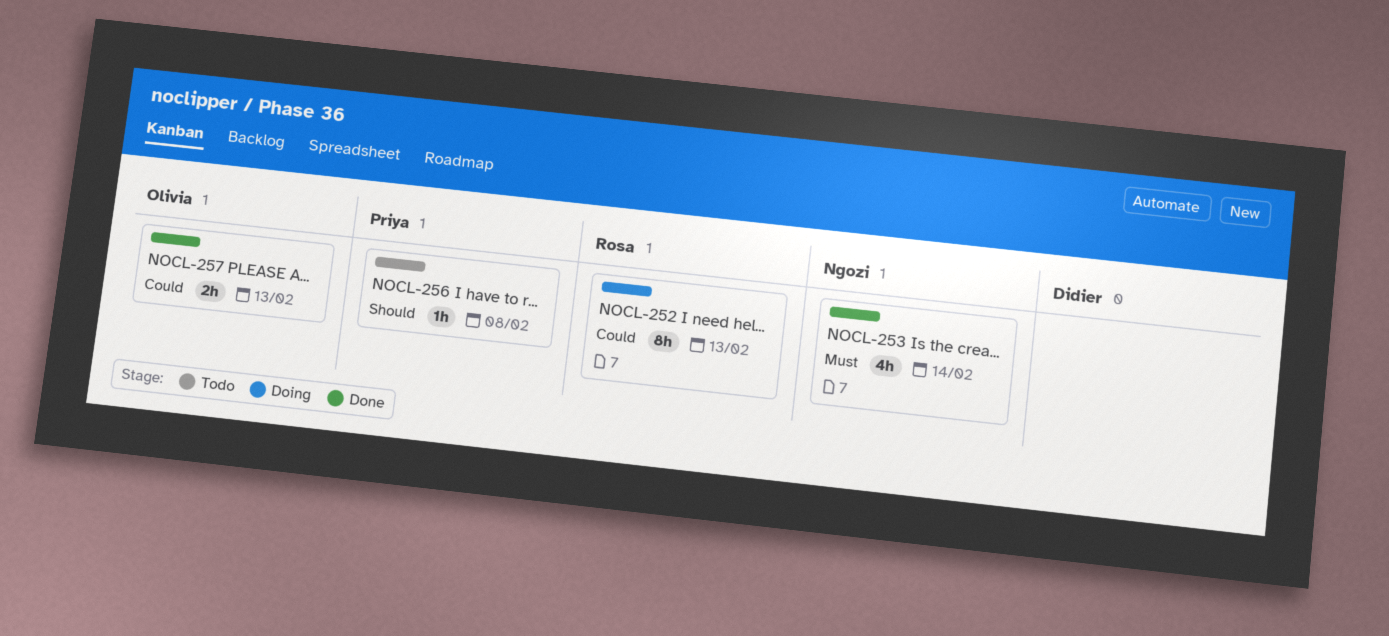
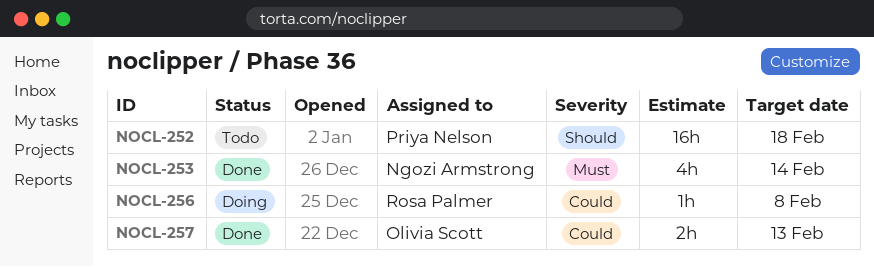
NOCL-252, status: Doing -> Todo
NOCL-252, owner: Rosa Palmer -> Priya Nelson
NOCL-252, priority: Could -> Should
NOCL-252, estimate: 8h -> 16h
NOCL-252, due: Feb 13 -> Feb 18
NOCL-256, status: Todo -> Doing
NOCL-256, owner: Priya Nelson -> Rosa Palmer
NOCL-256, priority: Should -> Could

